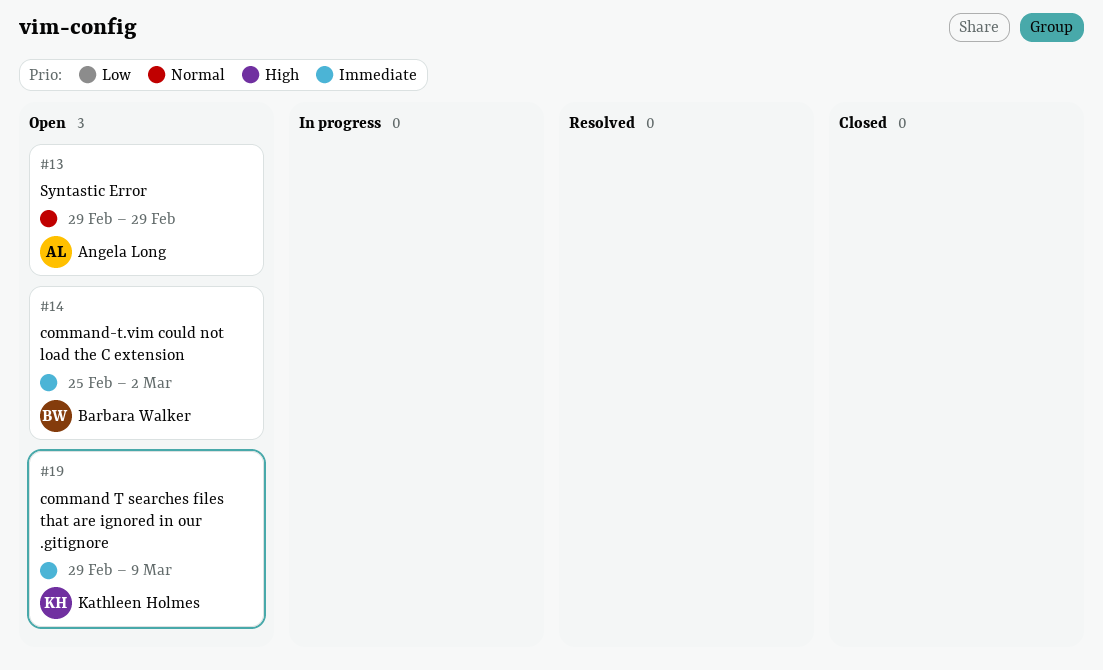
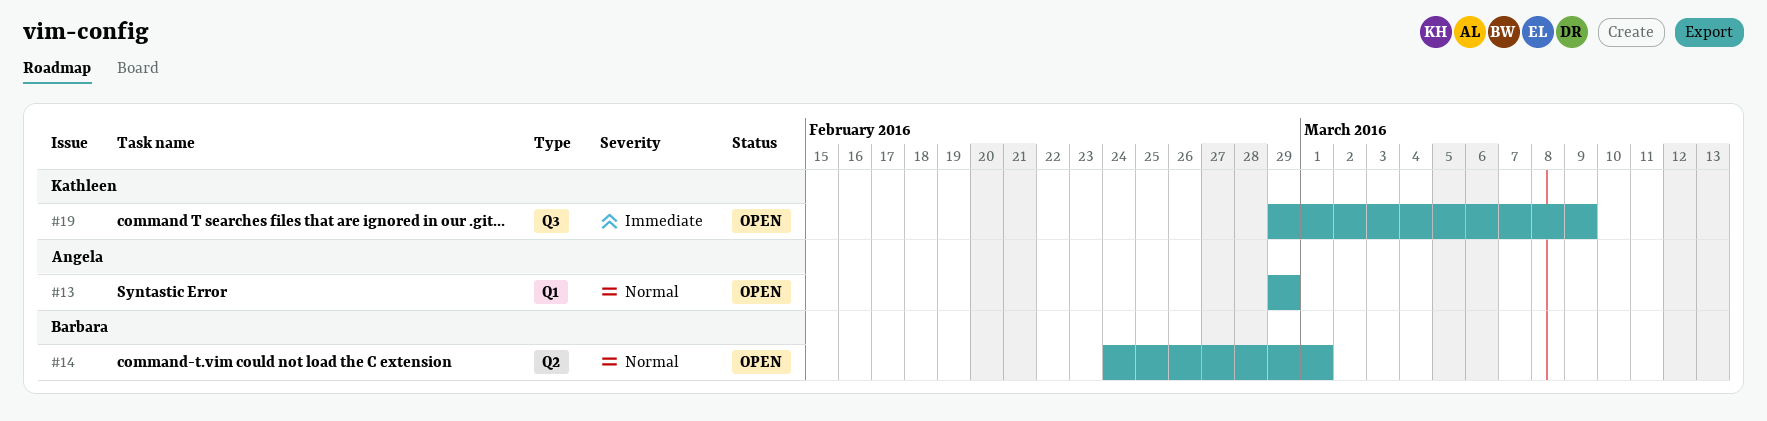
#14, priority: Immediate -> Normal
#14, start: Feb 25 -> Feb 24
#14, due: Mar 2 -> Mar 1

